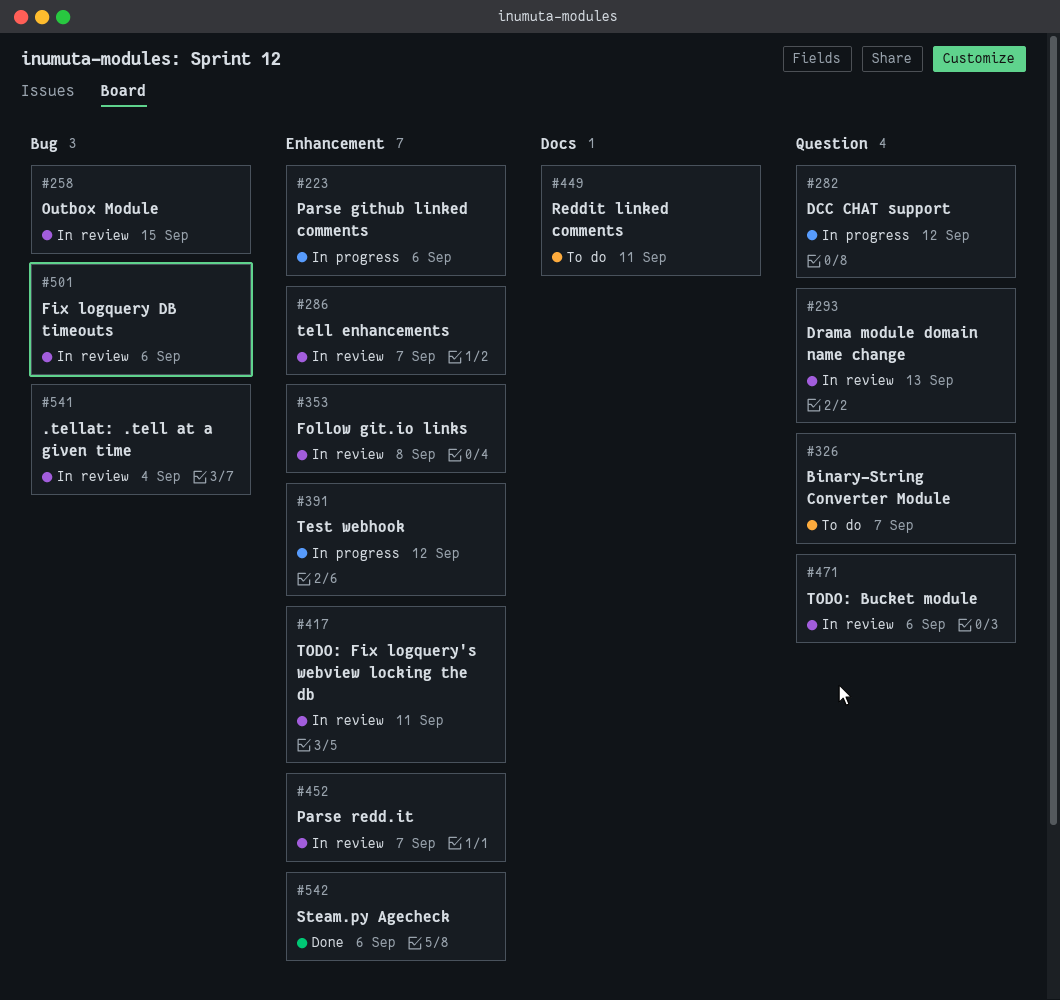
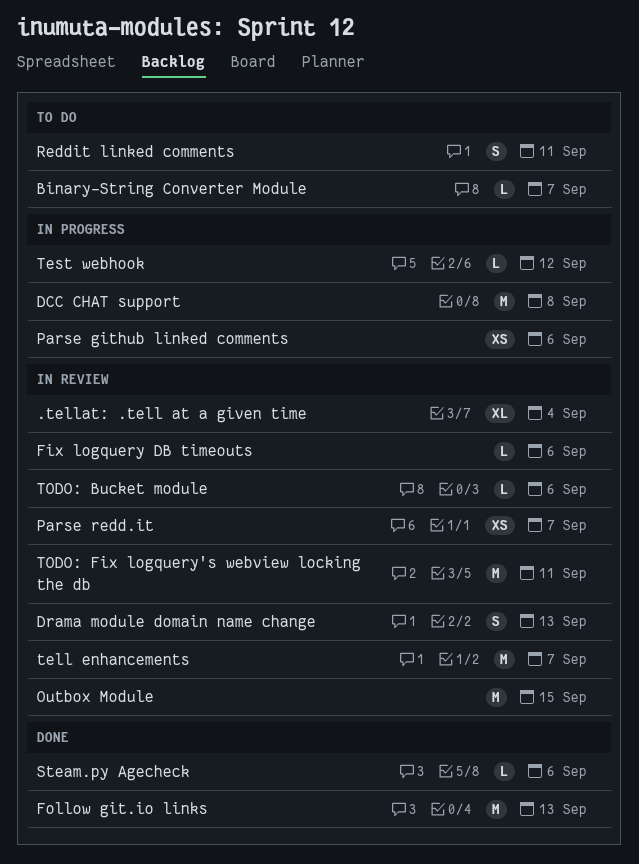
DCC CHAT support, due: Sep 12 -> Sep 8
Follow git.io links, status: In review -> Done
Follow git.io links, due: Sep 8 -> Sep 13

